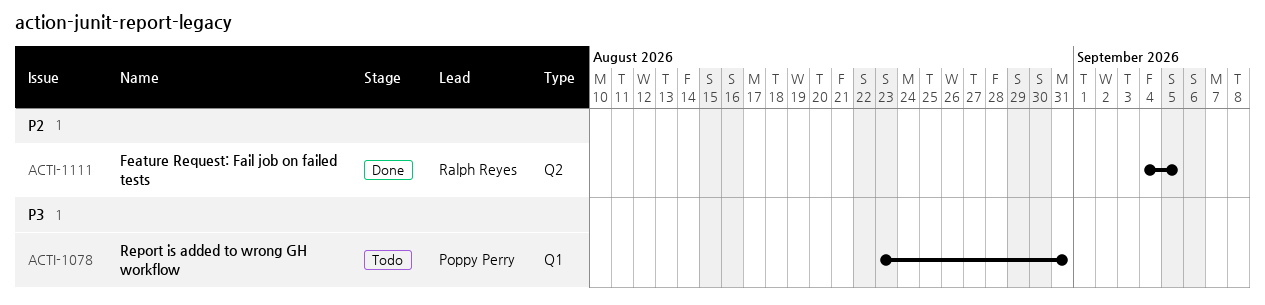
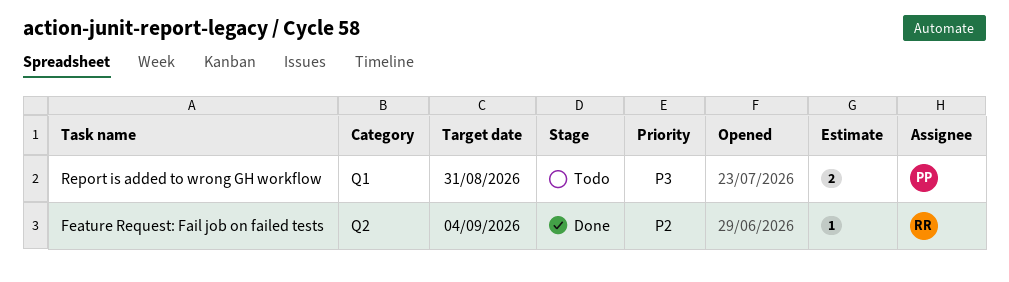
Feature Request: Fail job on failed tests, due: Sep 5 -> Sep 4

